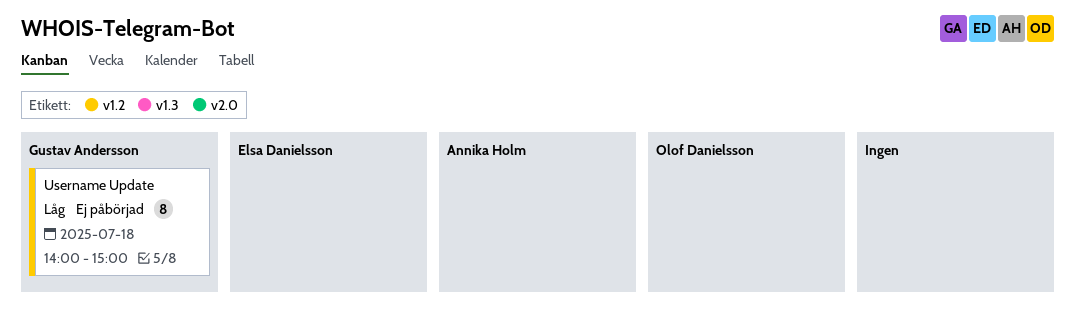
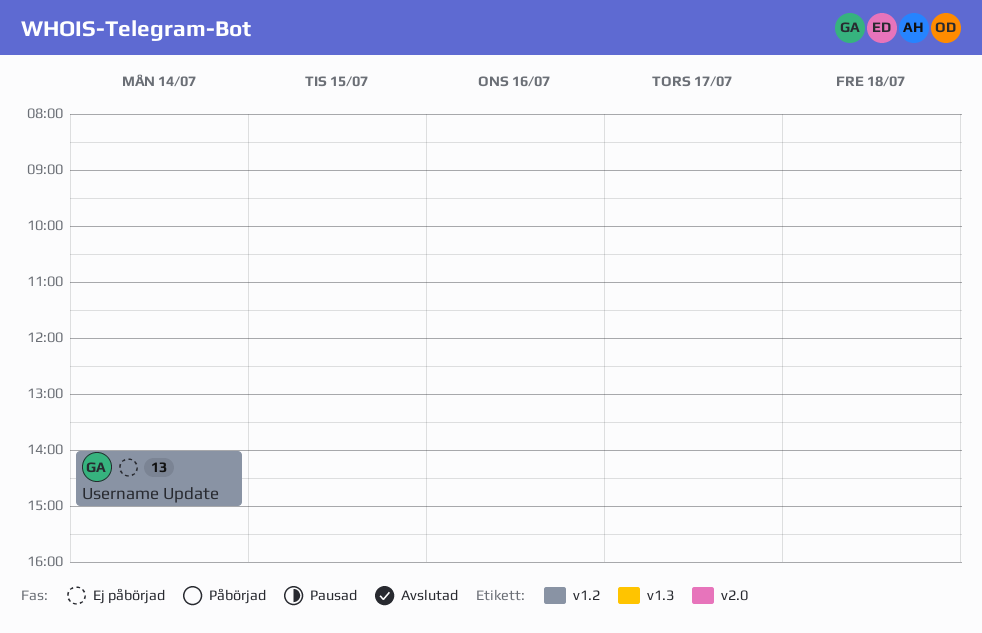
Username Update, estimate: 8 -> 13
Username Update, day: Jul 18 -> Jul 14

